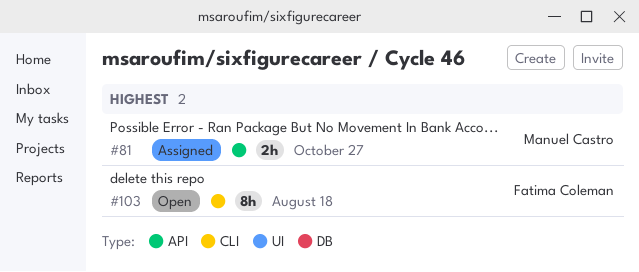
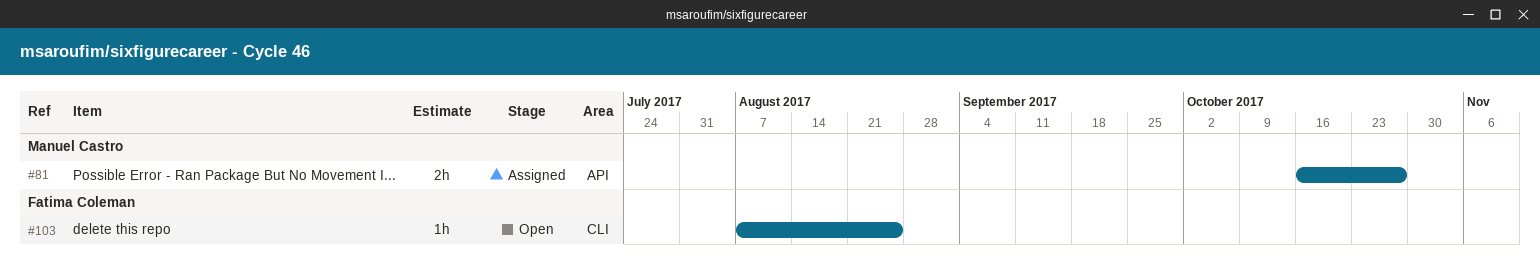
#103, estimate: 8h -> 1h
#103, due: Aug 18 -> Aug 25

